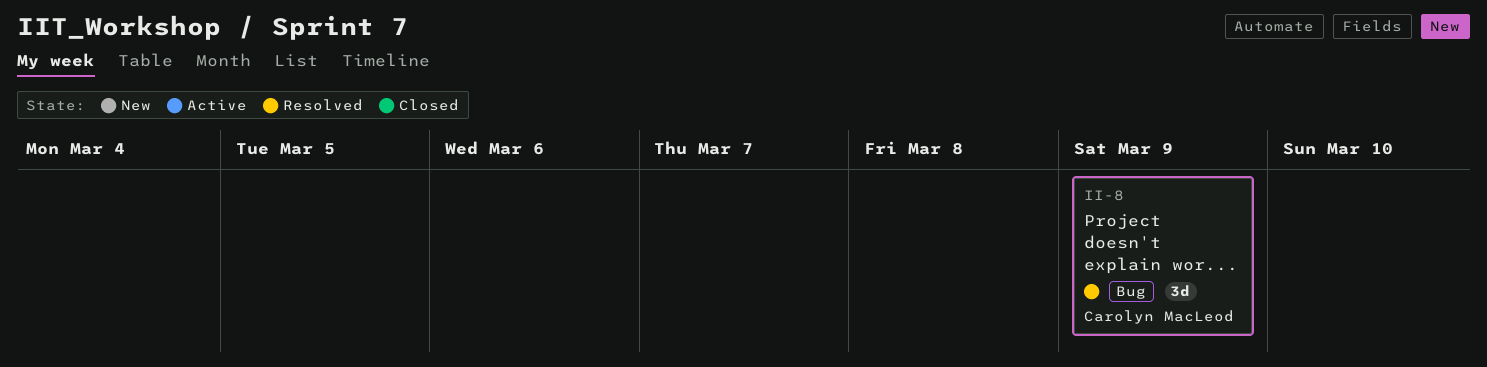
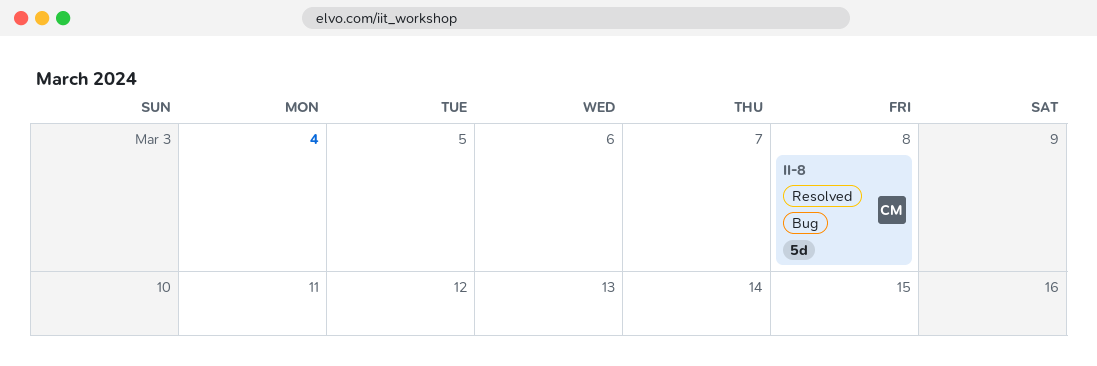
II-8, estimate: 3d -> 5d
II-8, due: Mar 9 -> Mar 8

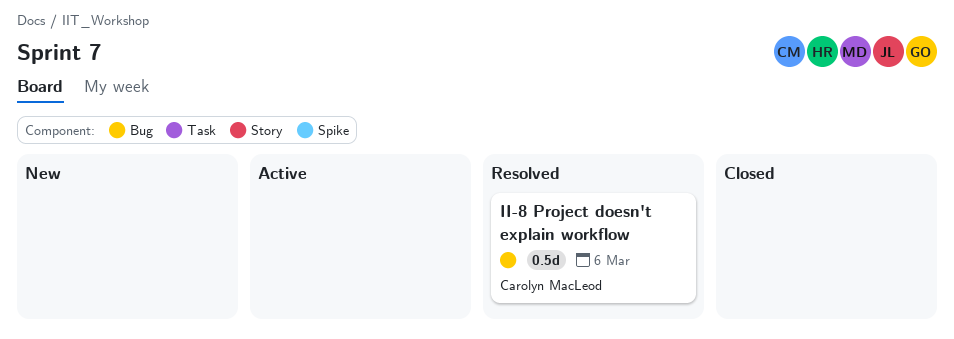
II-8, estimate: 5d -> 0.5d
II-8, due: Mar 8 -> Mar 6

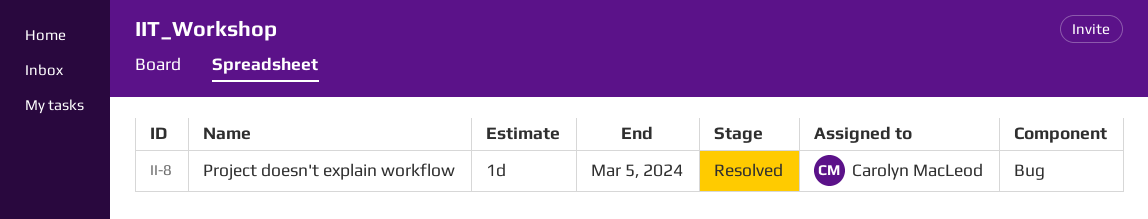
II-8, estimate: 0.5d -> 1d
II-8, due: Mar 6 -> Mar 5

